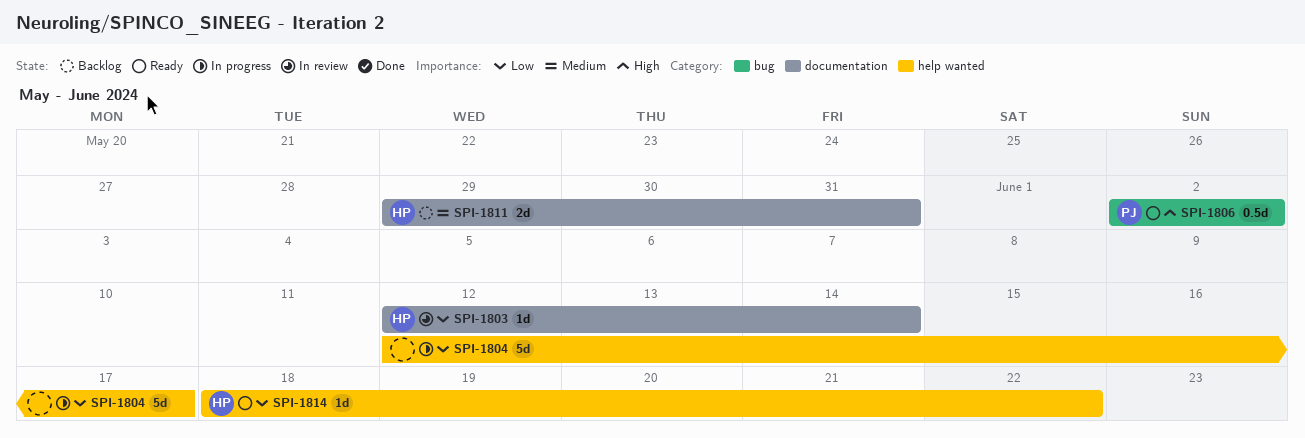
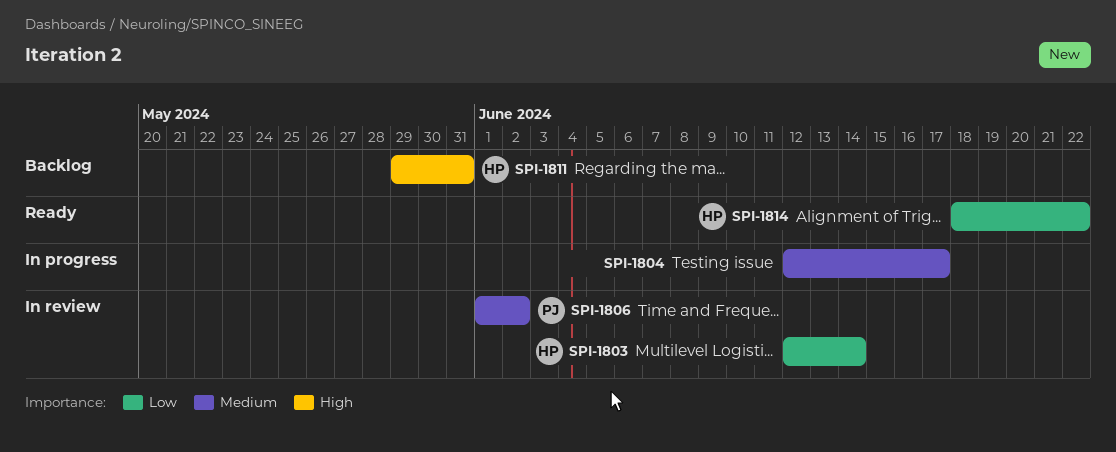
SPI-1804, priority: Low -> Medium
SPI-1806, status: Ready -> In review
SPI-1806, priority: High -> Medium
SPI-1806, start: Jun 2 -> Jun 1
SPI-1811, priority: Medium -> High

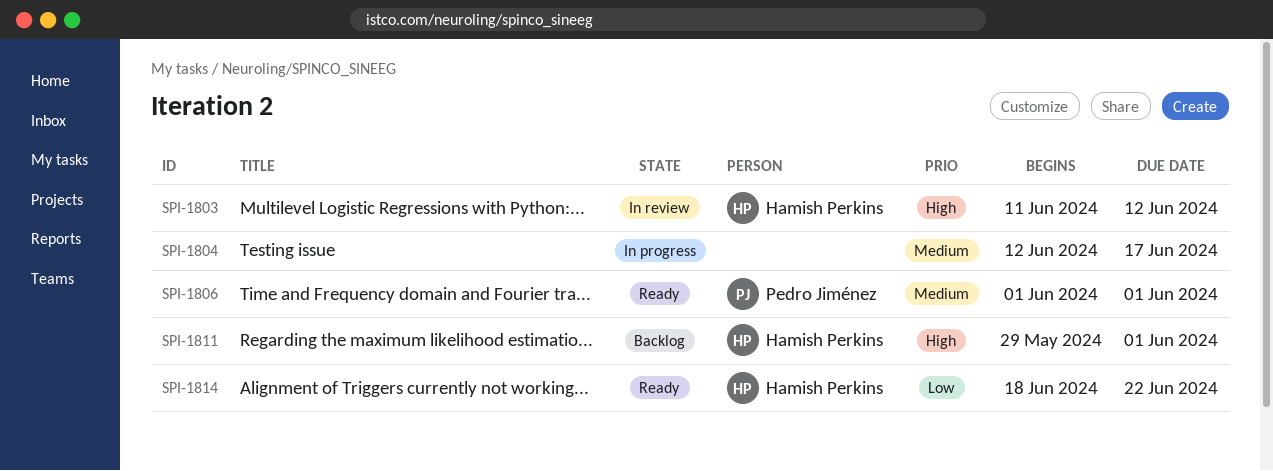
SPI-1803, priority: Low -> High
SPI-1803, start: Jun 12 -> Jun 11
SPI-1803, due: Jun 14 -> Jun 12
SPI-1806, status: In review -> Ready
SPI-1806, due: Jun 2 -> Jun 1
SPI-1811, due: May 31 -> Jun 1

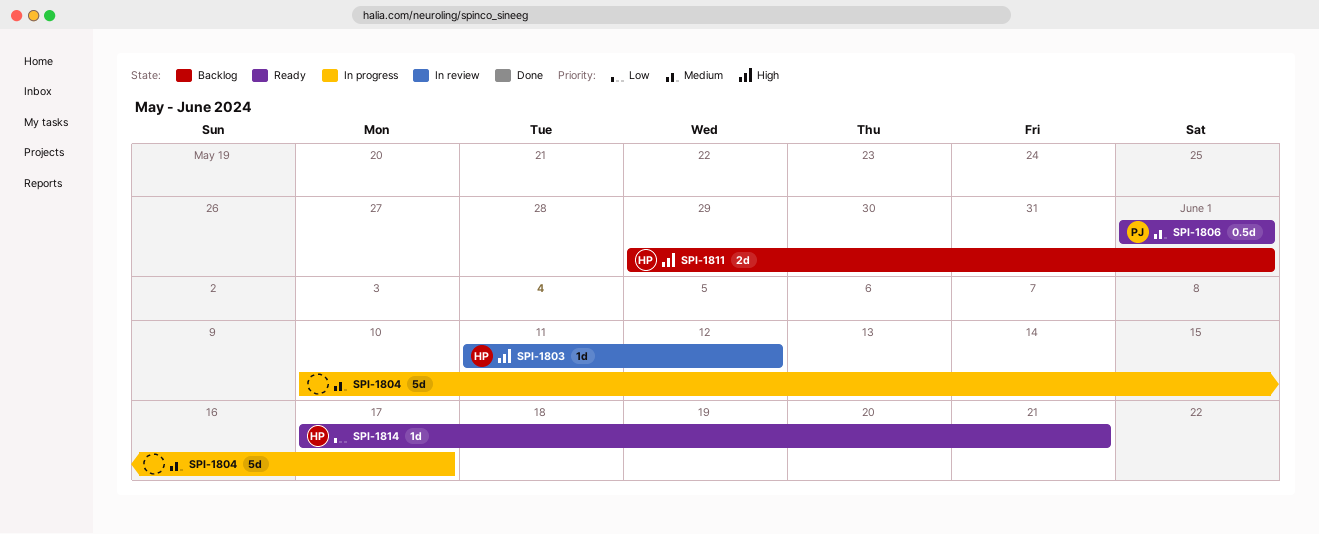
SPI-1804, start: Jun 12 -> Jun 10
SPI-1814, start: Jun 18 -> Jun 17
SPI-1814, due: Jun 22 -> Jun 21

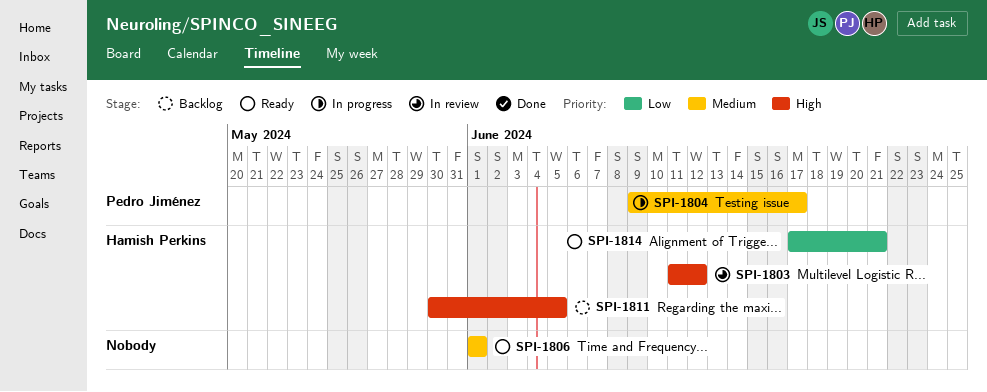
SPI-1804, owner: none -> Pedro Jiménez
SPI-1804, start: Jun 10 -> Jun 9
SPI-1806, owner: Pedro Jiménez -> none
SPI-1811, start: May 29 -> May 30
SPI-1811, due: Jun 1 -> Jun 5

